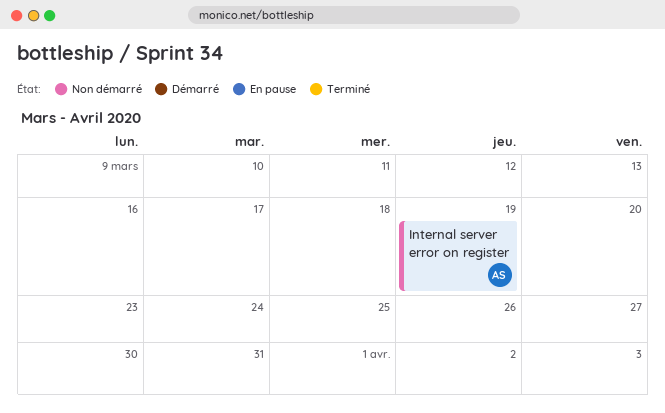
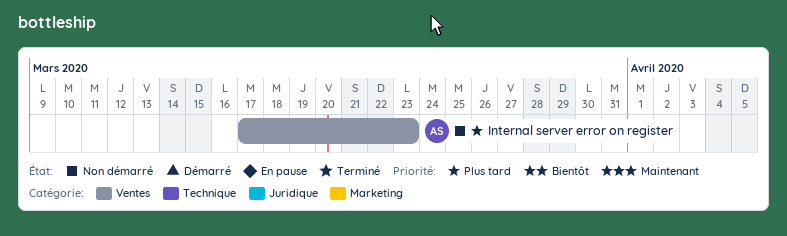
Internal server error on register, due: Mar 19 -> Mar 23

